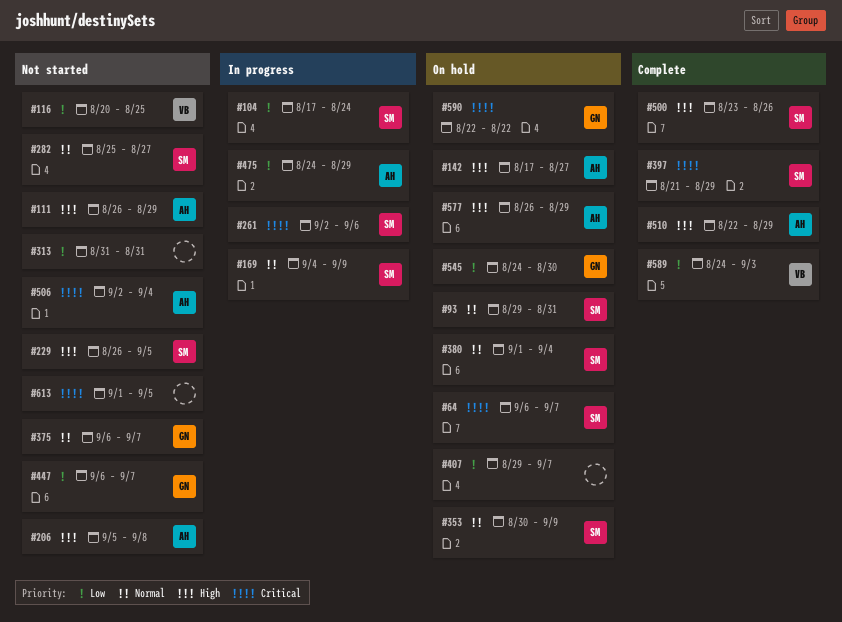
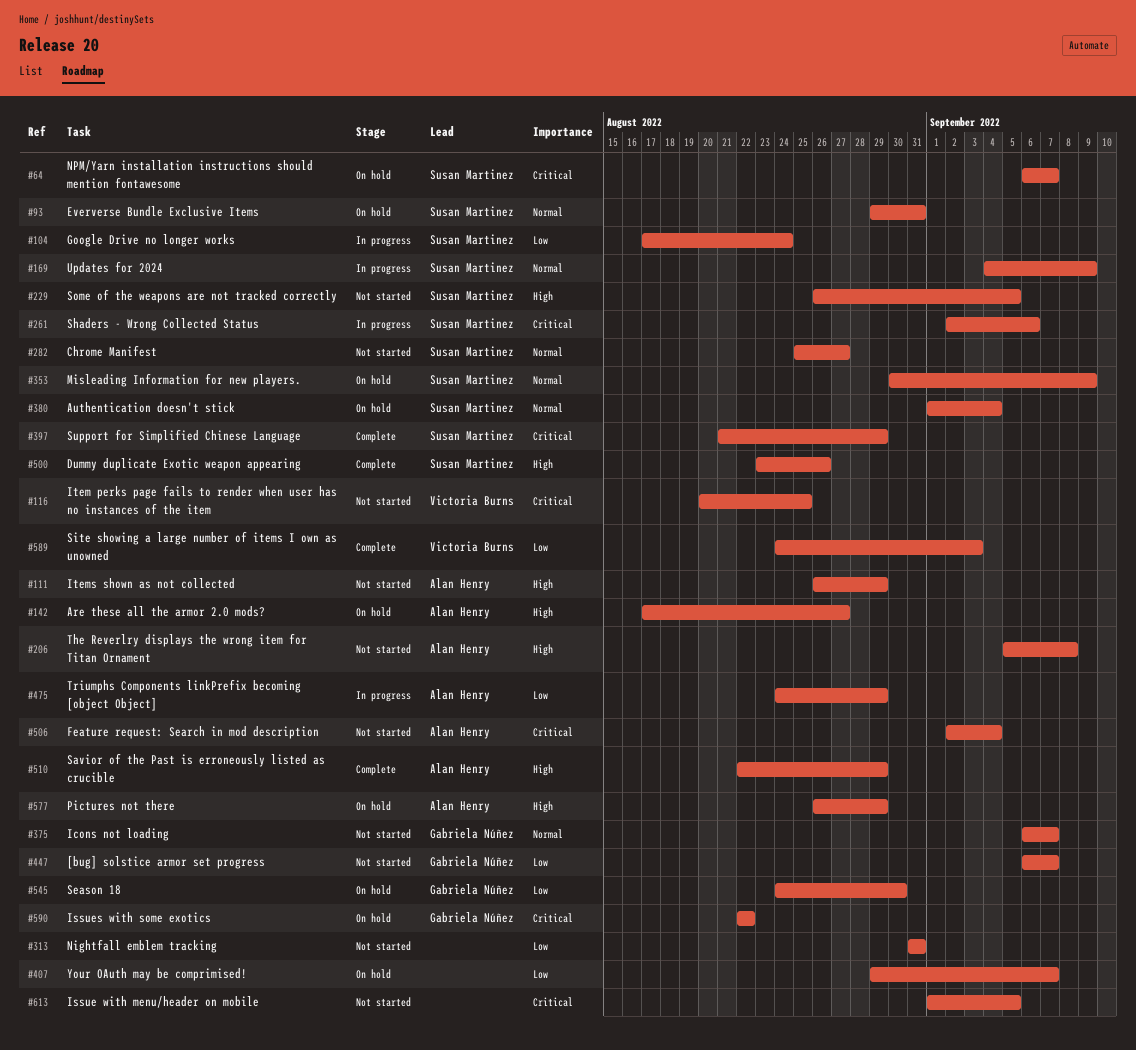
#116, priority: Low -> Critical

